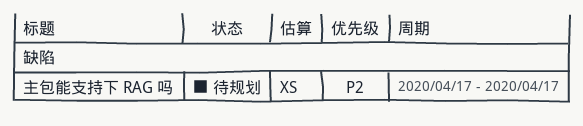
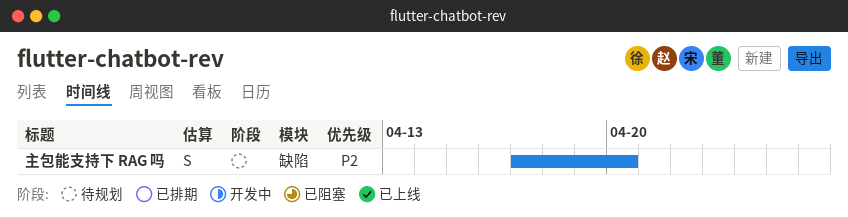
主包能支持下 RAG 吗, estimate: XS -> S
主包能支持下 RAG 吗, due: Apr 17 -> Apr 20

